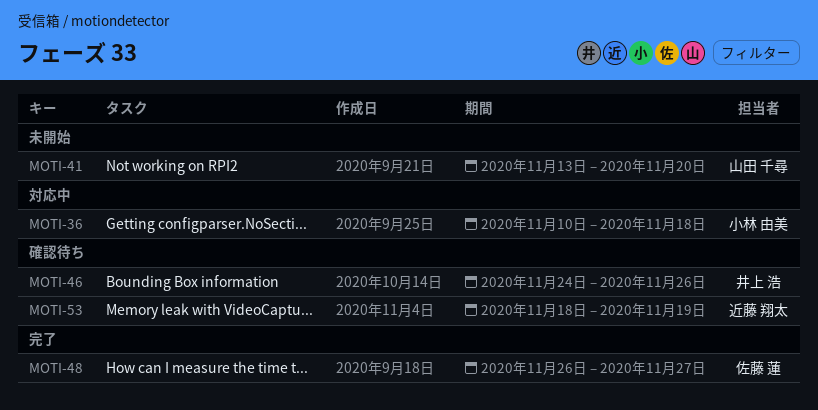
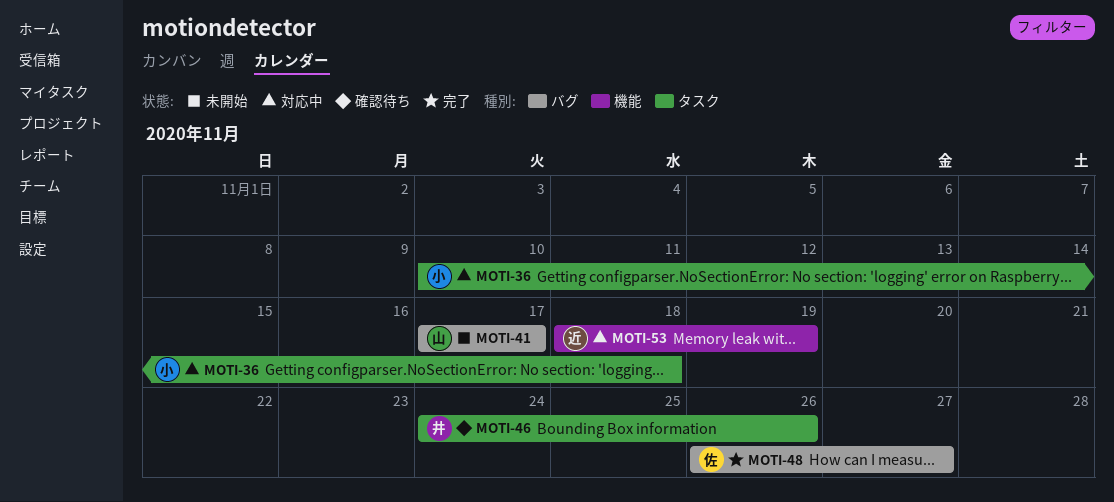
MOTI-41, start: Nov 13 -> Nov 17
MOTI-41, due: Nov 20 -> Nov 17
MOTI-53, status: 確認待ち -> 対応中

